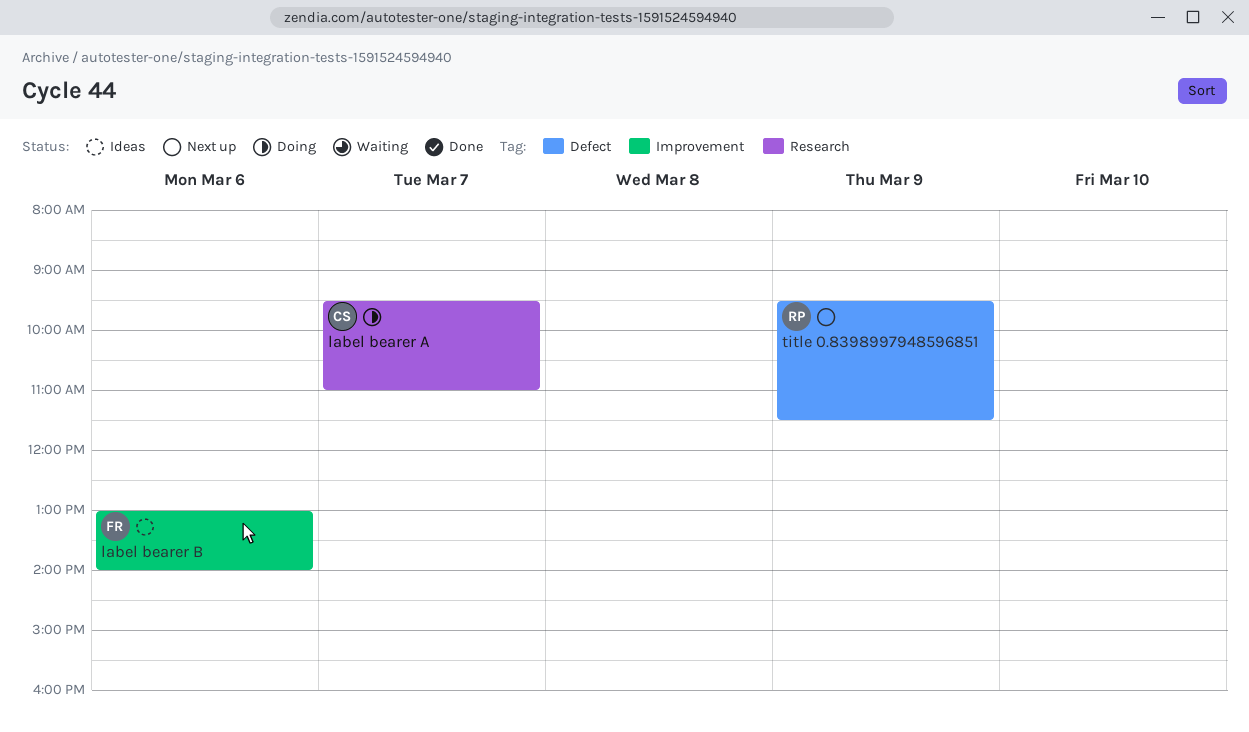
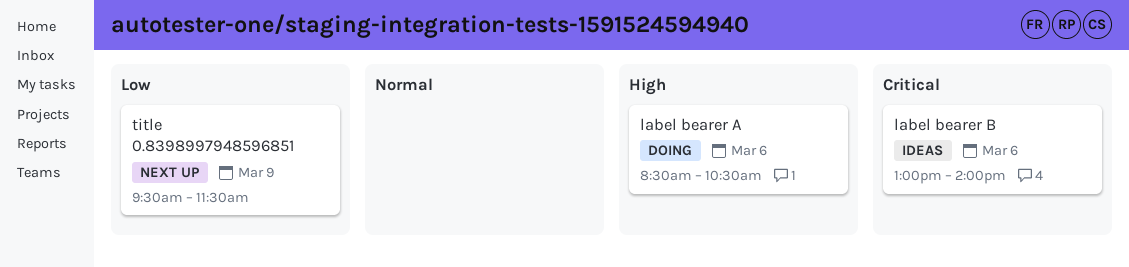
label bearer A, day: Mar 7 -> Mar 6
label bearer A, begins: 09:30 -> 08:30
label bearer A, ends: 11:00 -> 10:30

